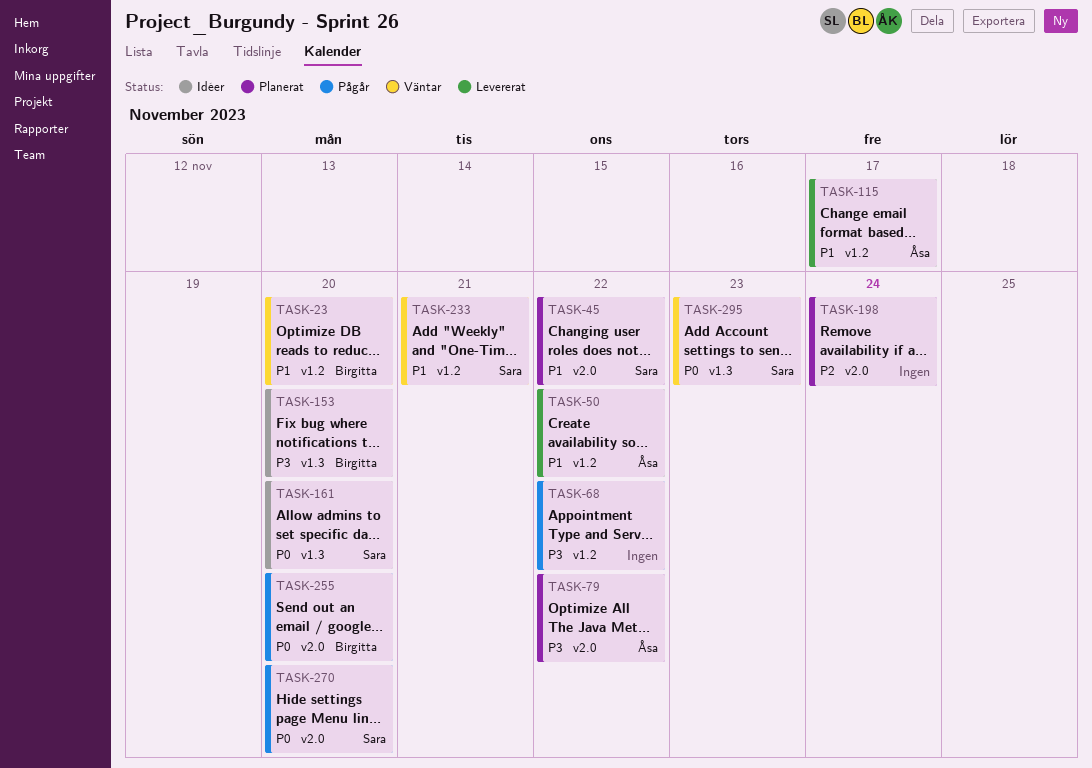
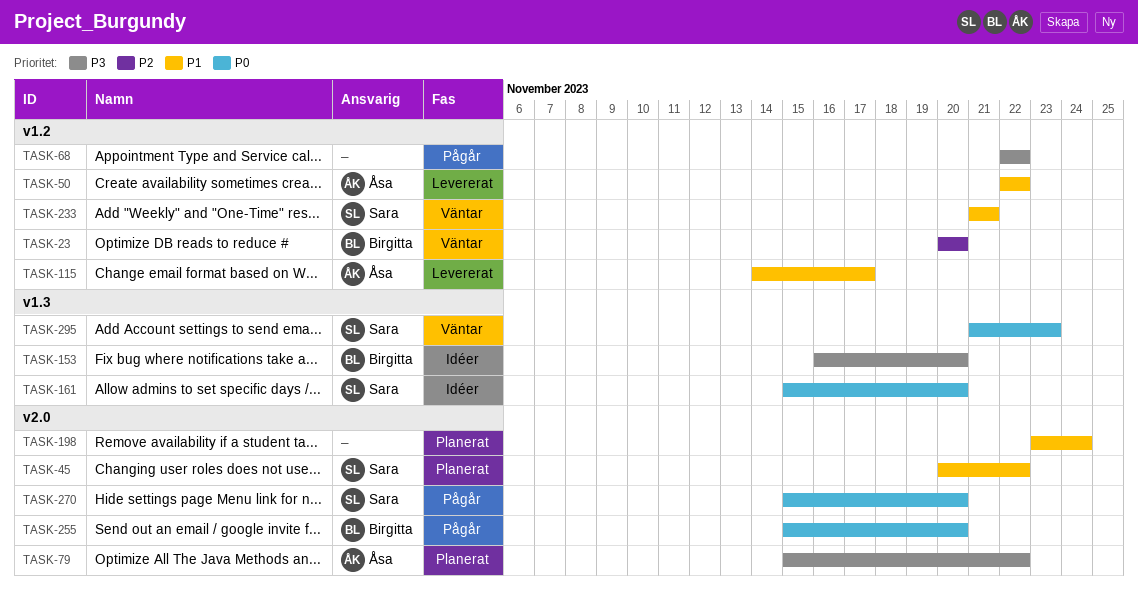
TASK-23, priority: P1 -> P2
TASK-198, priority: P2 -> P1

